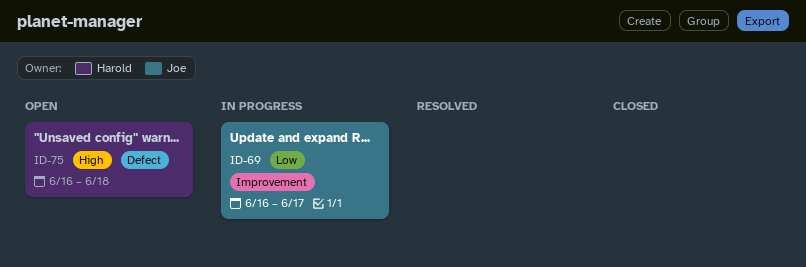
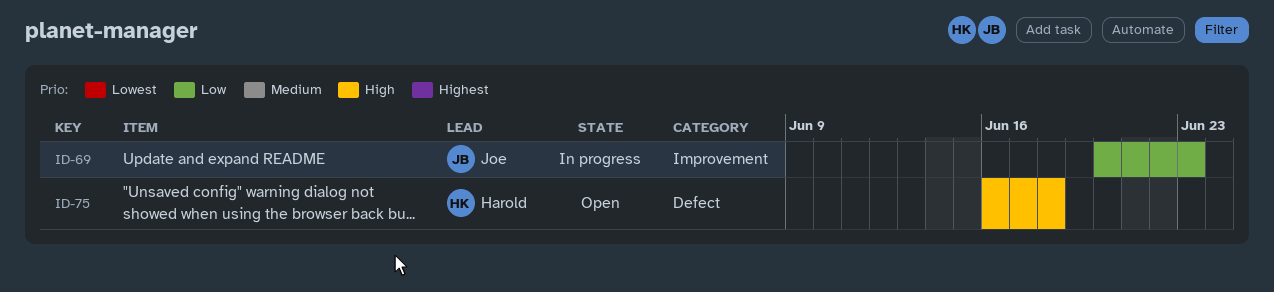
ID-69, start: Jun 16 -> Jun 20
ID-69, due: Jun 17 -> Jun 23

